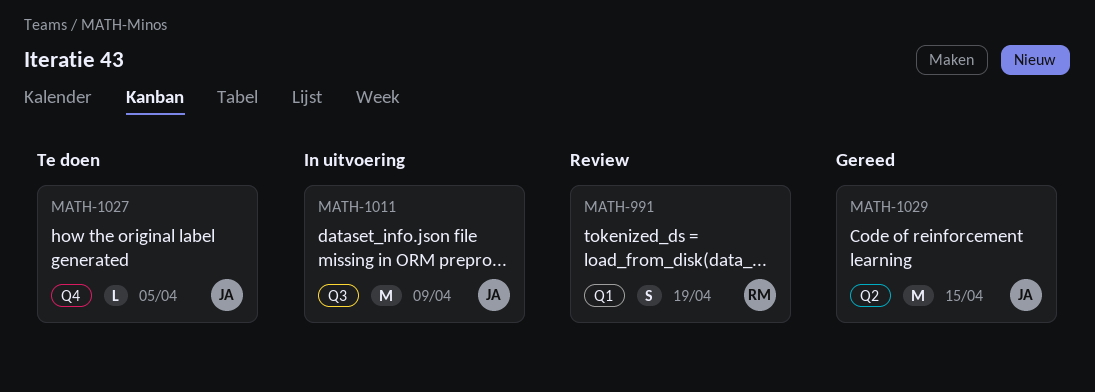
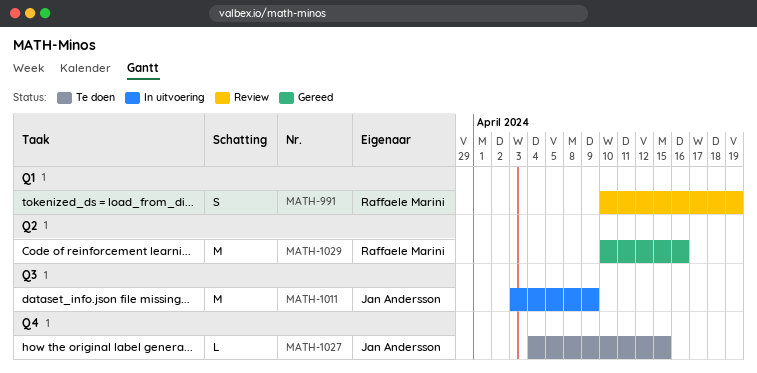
MATH-1027, due: Apr 5 -> Apr 15
MATH-1029, owner: Jan Andersson -> Raffaele Marini
MATH-1029, due: Apr 15 -> Apr 16

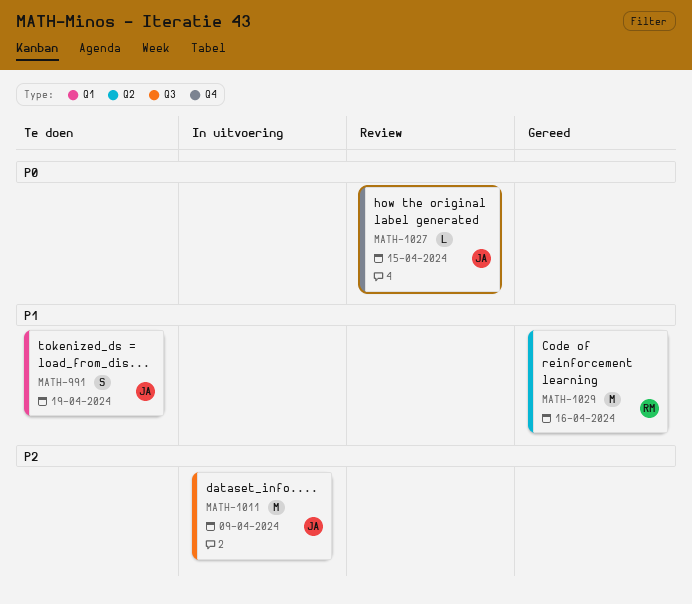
MATH-991, status: Review -> Te doen
MATH-991, owner: Raffaele Marini -> Jan Andersson
MATH-1027, status: Te doen -> Review

